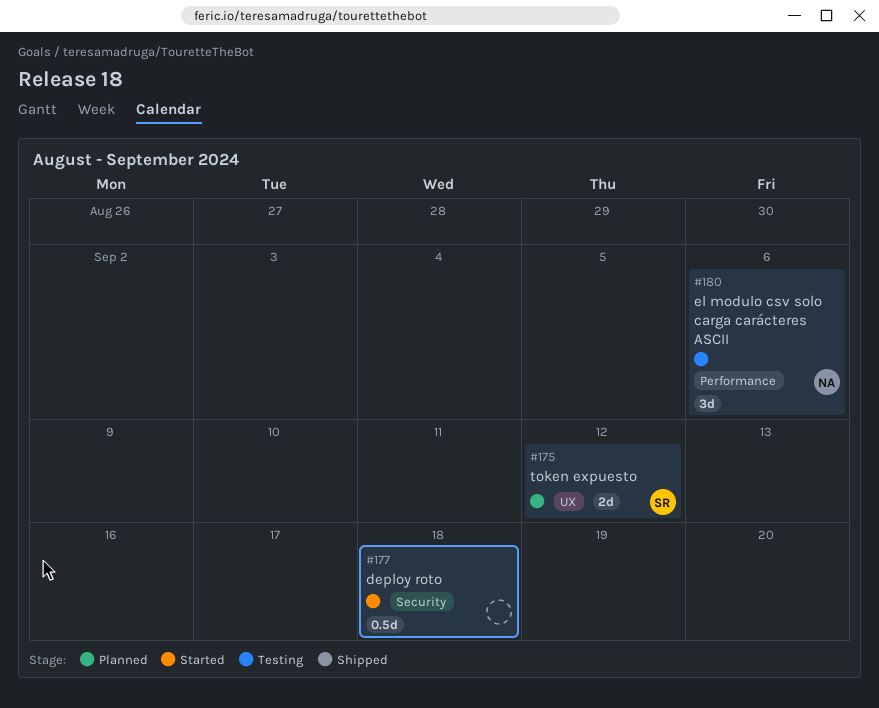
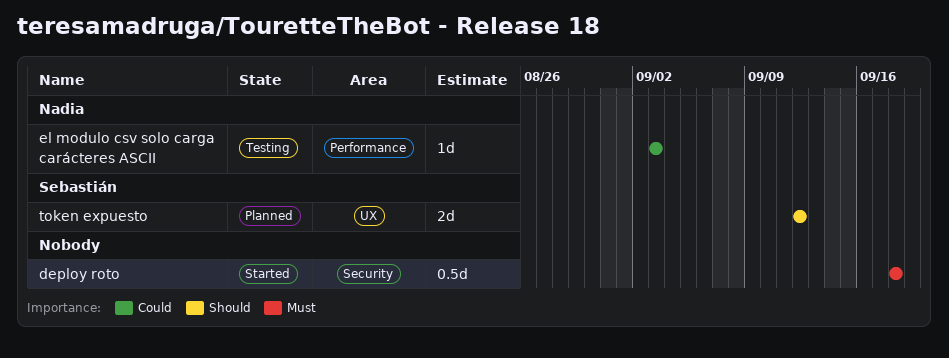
el modulo csv solo carga carácteres ASCII, estimate: 3d -> 1d
el modulo csv solo carga carácteres ASCII, due: Sep 6 -> Sep 3

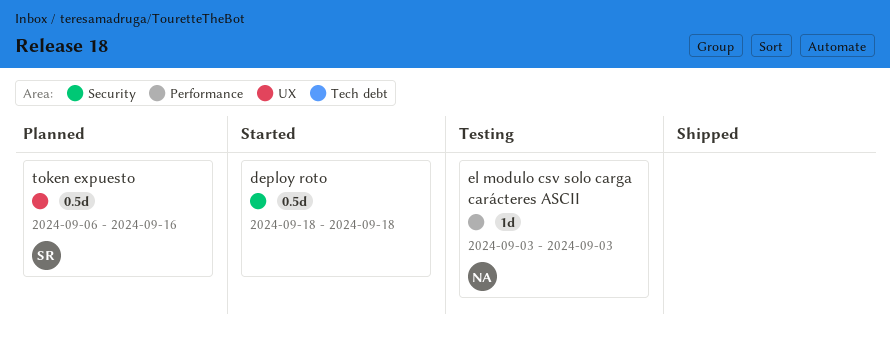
token expuesto, estimate: 2d -> 0.5d
token expuesto, start: Sep 12 -> Sep 6
token expuesto, due: Sep 12 -> Sep 16

